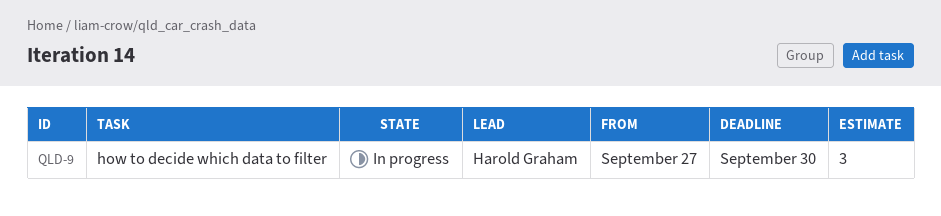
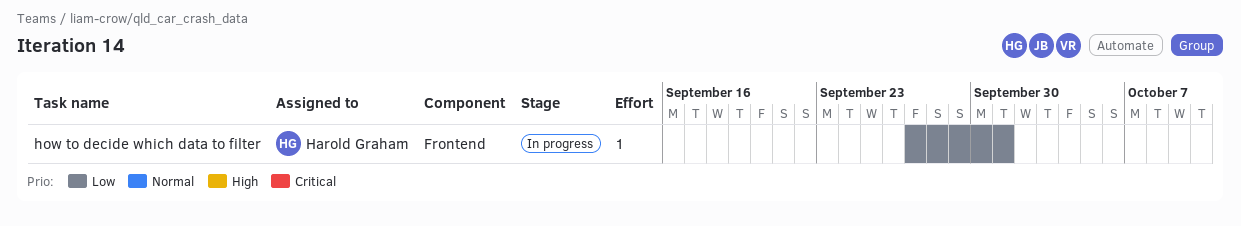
how to decide which data to filter, estimate: 3 -> 1
how to decide which data to filter, due: Sep 30 -> Oct 1

